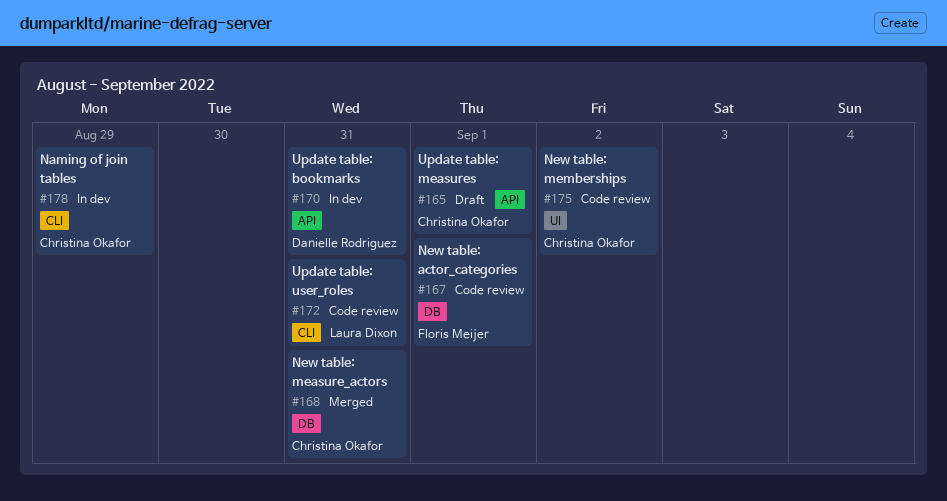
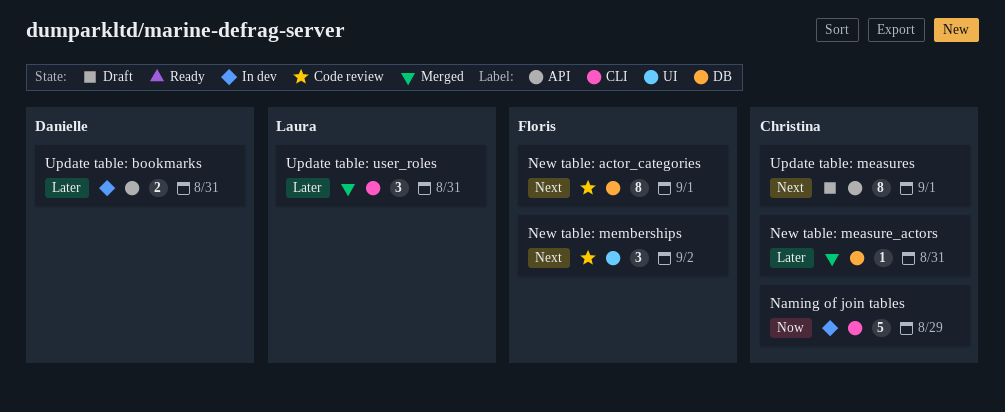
New table: memberships, owner: Christina Okafor -> Floris Meijer
Update table: user_roles, status: Code review -> Merged

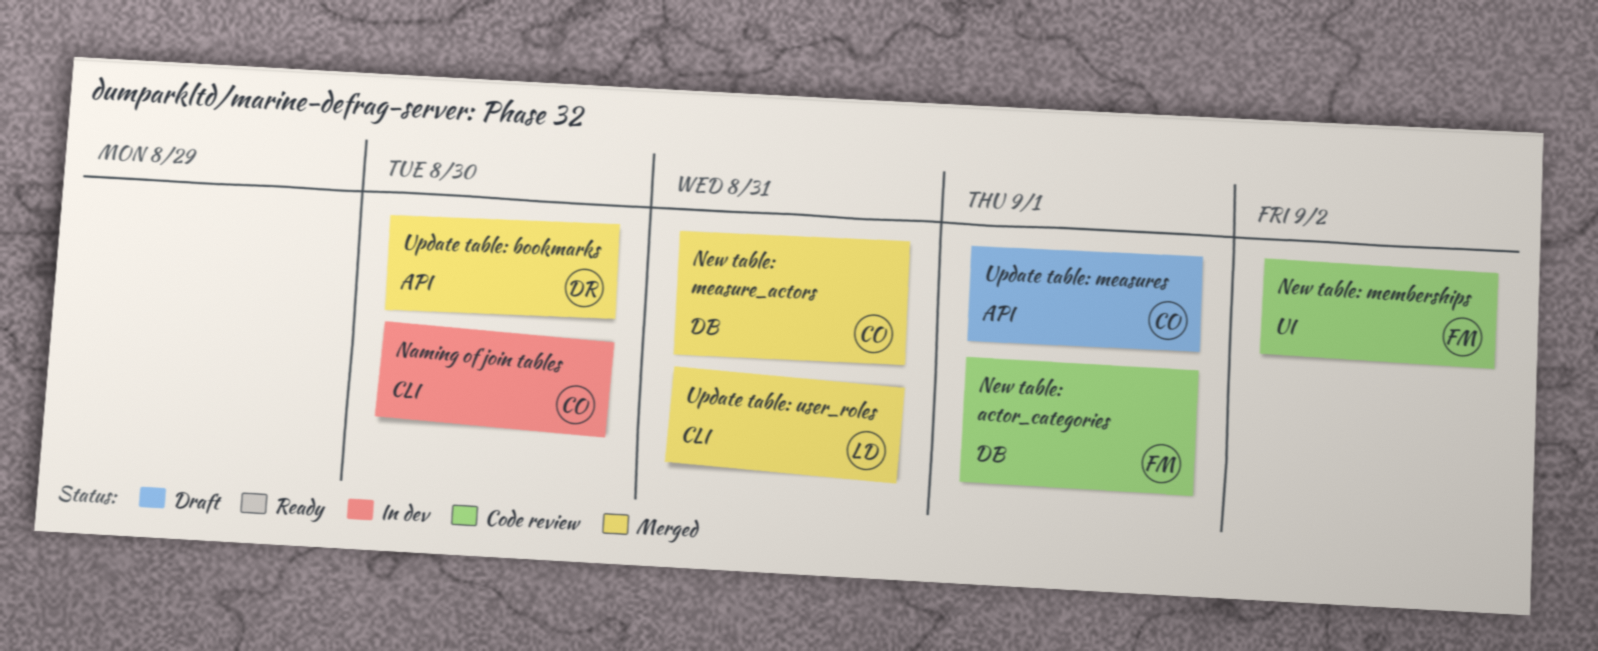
Naming of join tables, due: Aug 29 -> Aug 30
Update table: bookmarks, status: In dev -> Merged
Update table: bookmarks, due: Aug 31 -> Aug 30

